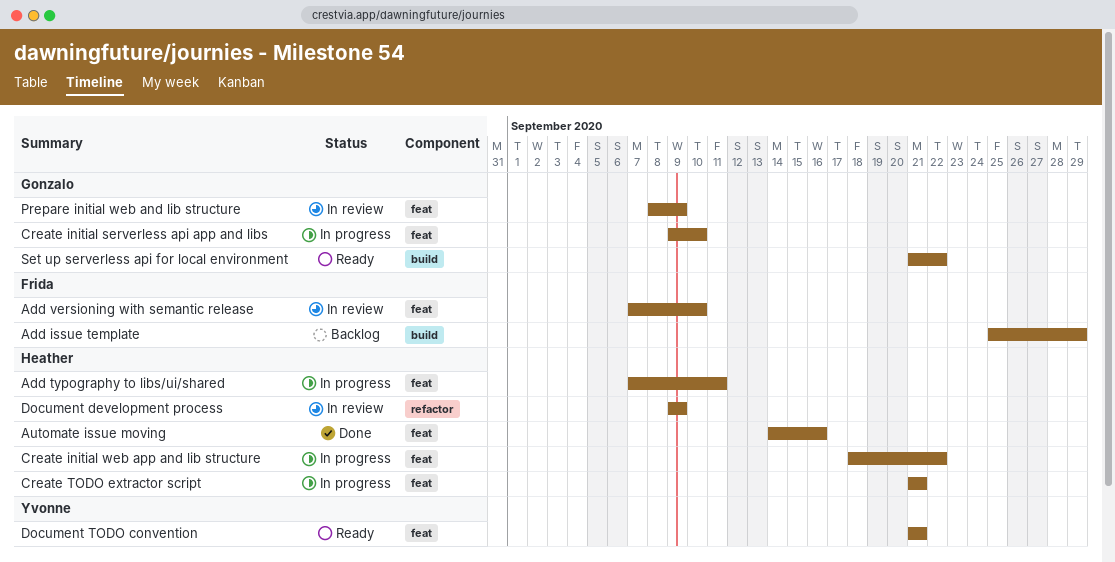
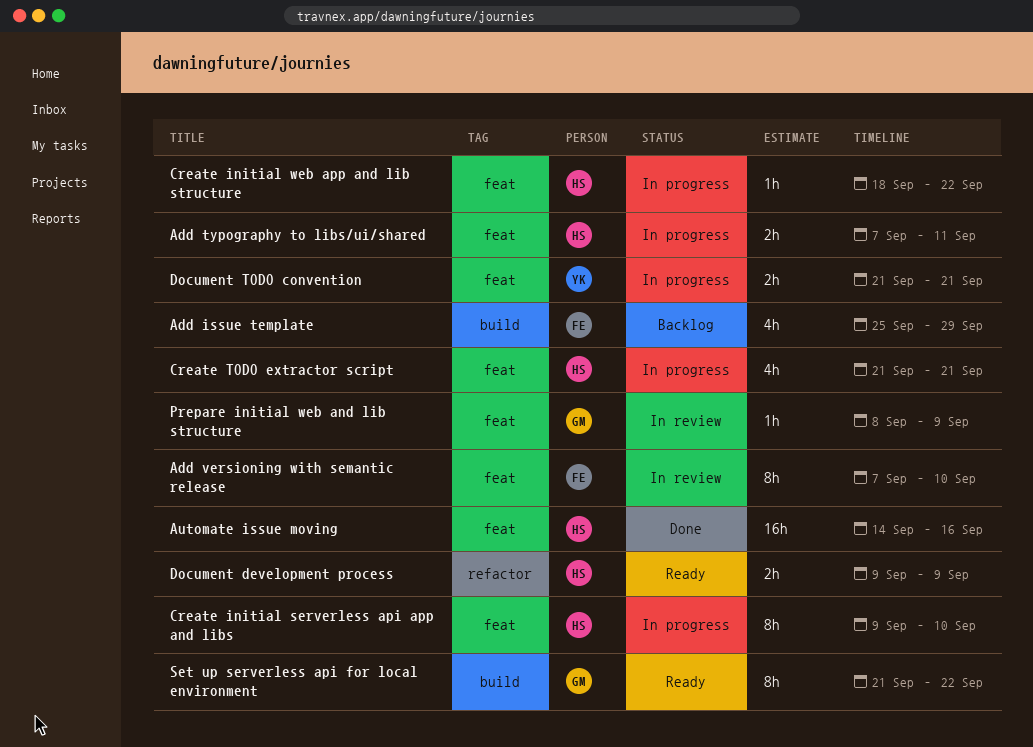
Create initial serverless api app and libs, owner: Gonzalo -> Heather
Document development process, status: In review -> Ready
Document TODO convention, status: Ready -> In progress

